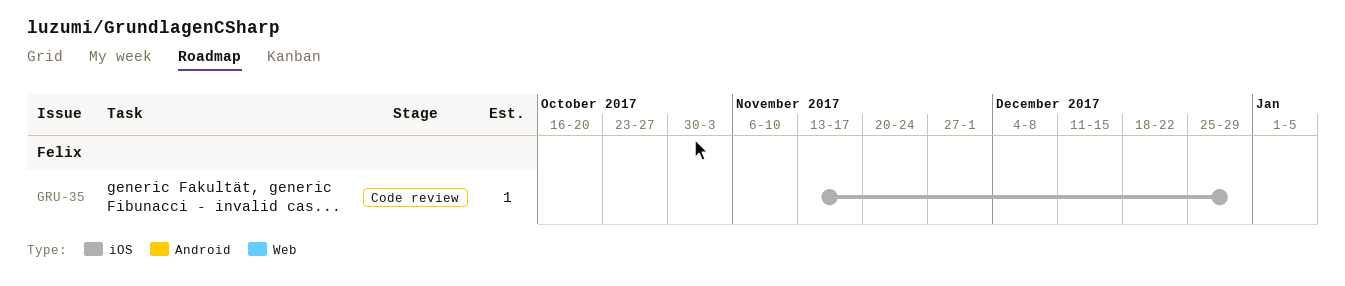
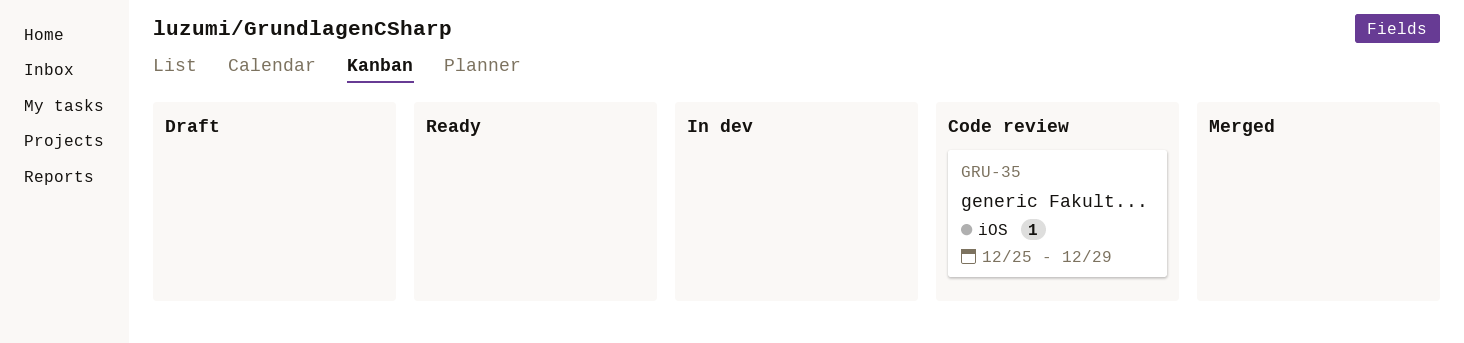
GRU-35, start: Nov 13 -> Dec 25

